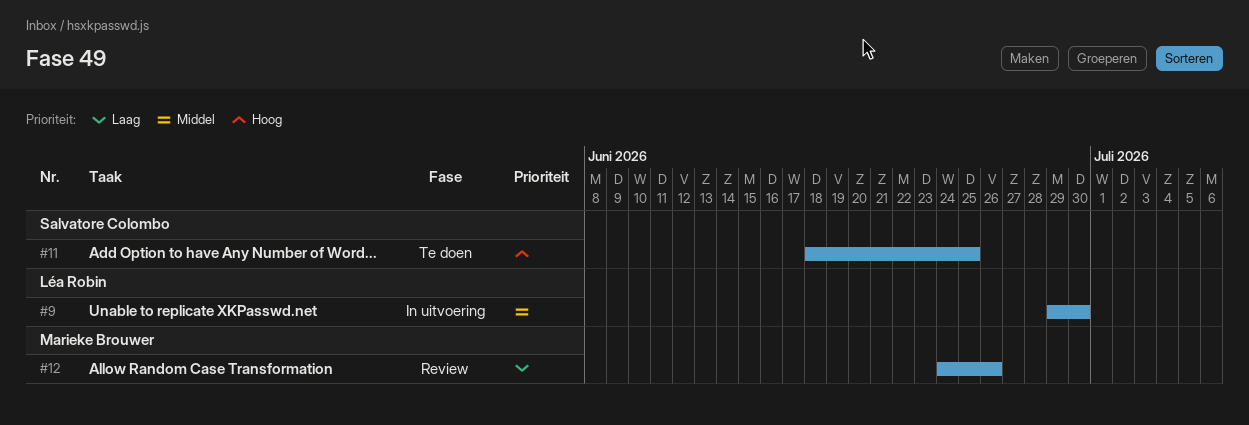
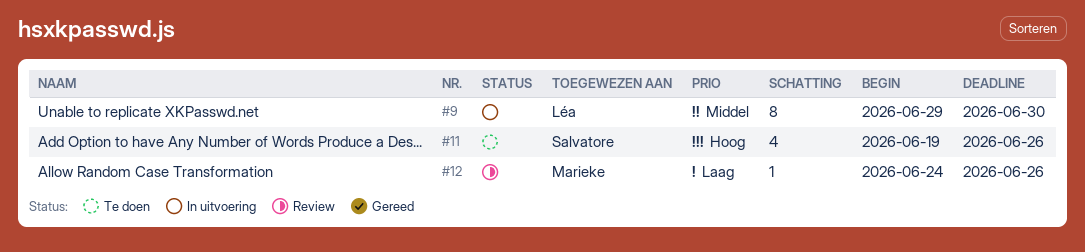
#11, start: Jun 18 -> Jun 19
#11, due: Jun 25 -> Jun 26

